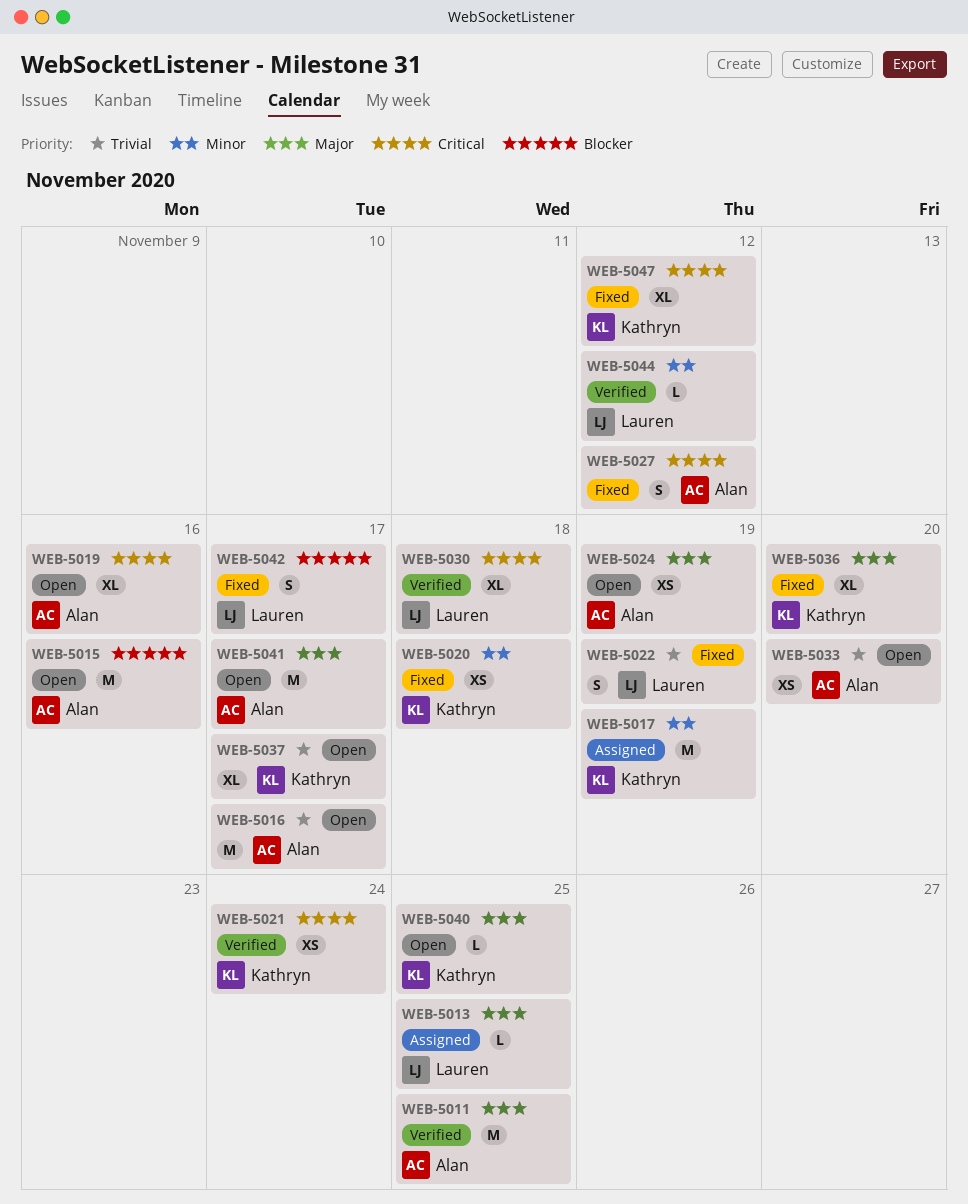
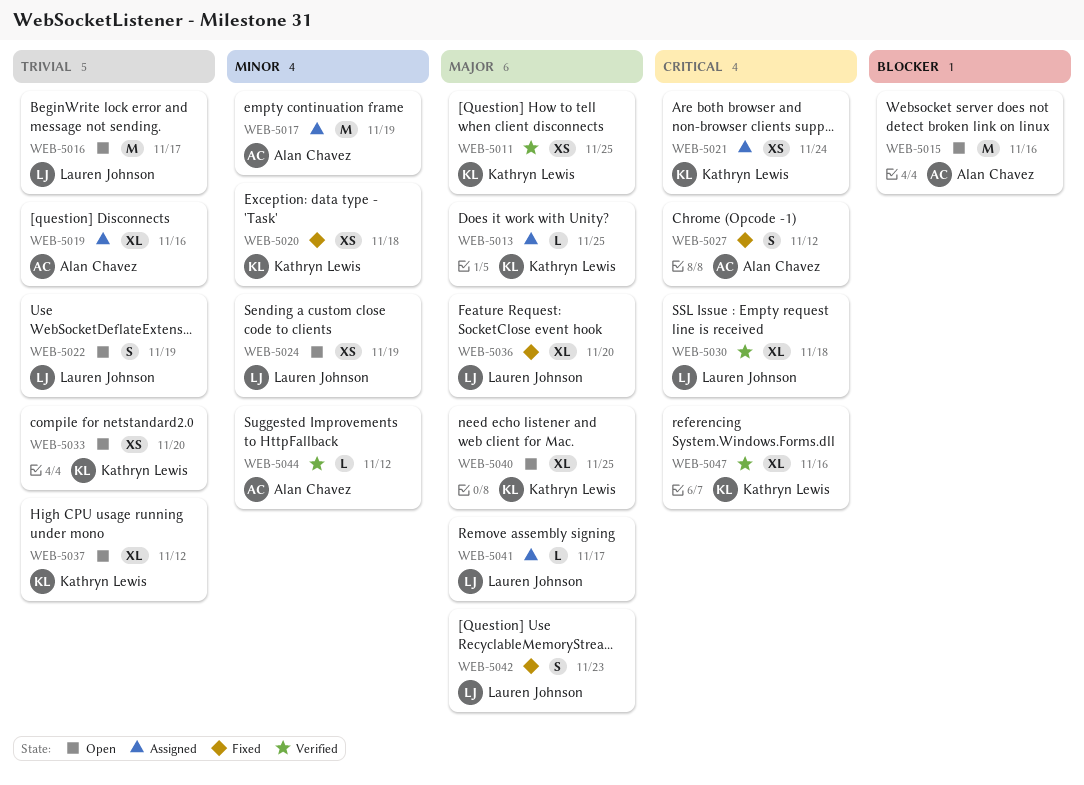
WEB-5011, owner: Alan Chavez -> Kathryn Lewis
WEB-5011, estimate: M -> XS
WEB-5013, owner: Lauren Johnson -> Kathryn Lewis
WEB-5016, owner: Alan Chavez -> Lauren Johnson
WEB-5017, owner: Kathryn Lewis -> Alan Chavez
WEB-5019, status: Open -> Assigned
WEB-5019, priority: Critical -> Trivial
WEB-5021, status: Verified -> Assigned
WEB-5022, status: Fixed -> Open
WEB-5024, owner: Alan Chavez -> Lauren Johnson
WEB-5024, priority: Major -> Minor
WEB-5033, owner: Alan Chavez -> Kathryn Lewis
WEB-5036, owner: Kathryn Lewis -> Lauren Johnson
WEB-5037, due: Nov 17 -> Nov 12
WEB-5040, estimate: L -> XL
WEB-5041, status: Open -> Assigned
WEB-5041, owner: Alan Chavez -> Lauren Johnson
WEB-5041, estimate: M -> L
WEB-5042, priority: Blocker -> Major
WEB-5042, due: Nov 17 -> Nov 23
WEB-5044, owner: Lauren Johnson -> Alan Chavez
WEB-5047, status: Fixed -> Verified
WEB-5047, due: Nov 12 -> Nov 16

